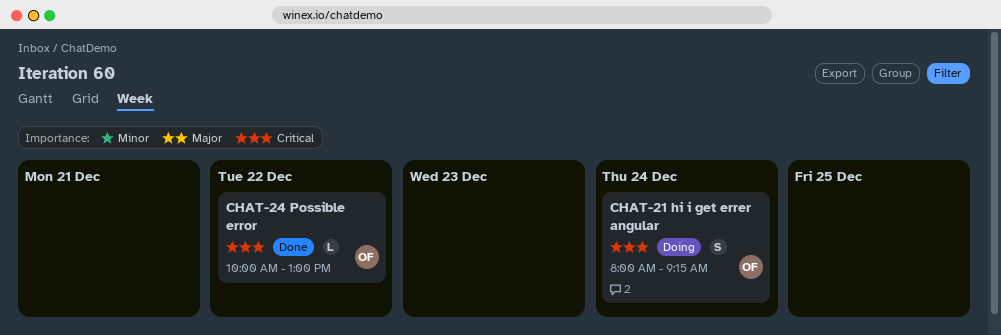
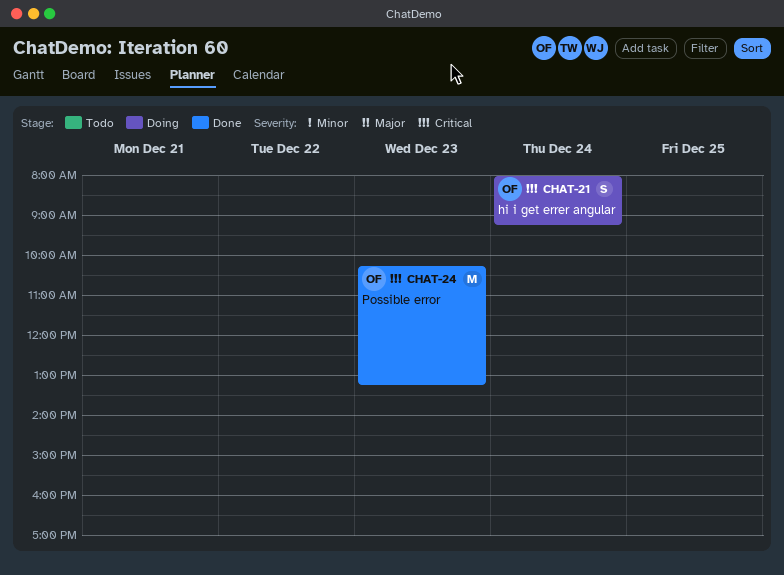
CHAT-24, estimate: L -> M
CHAT-24, day: Dec 22 -> Dec 23
CHAT-24, begins: 10:00 -> 10:15
CHAT-24, ends: 13:00 -> 13:15

